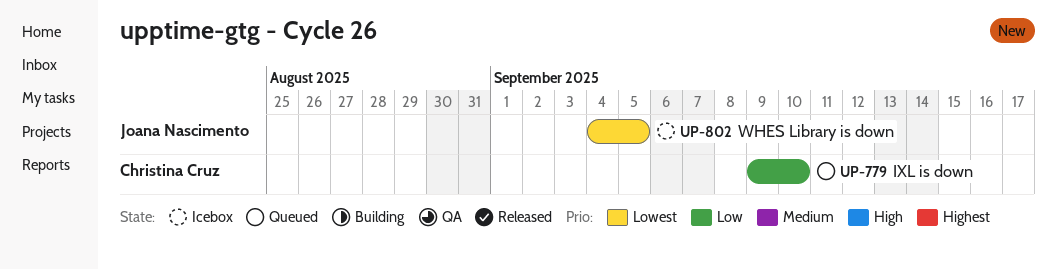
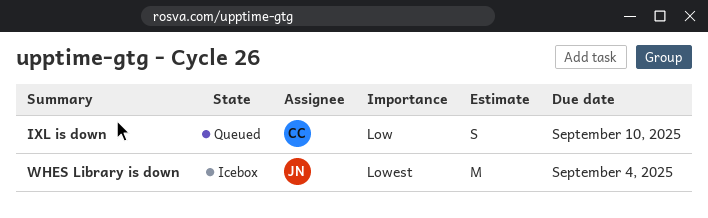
WHES Library is down, due: Sep 5 -> Sep 4

